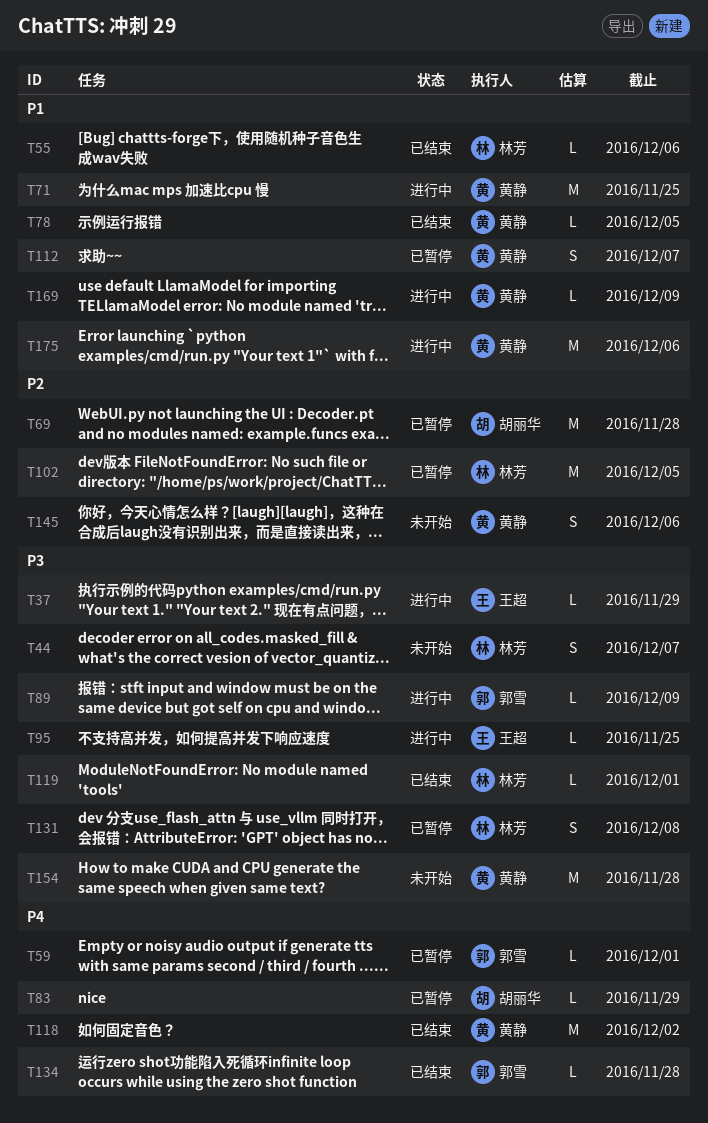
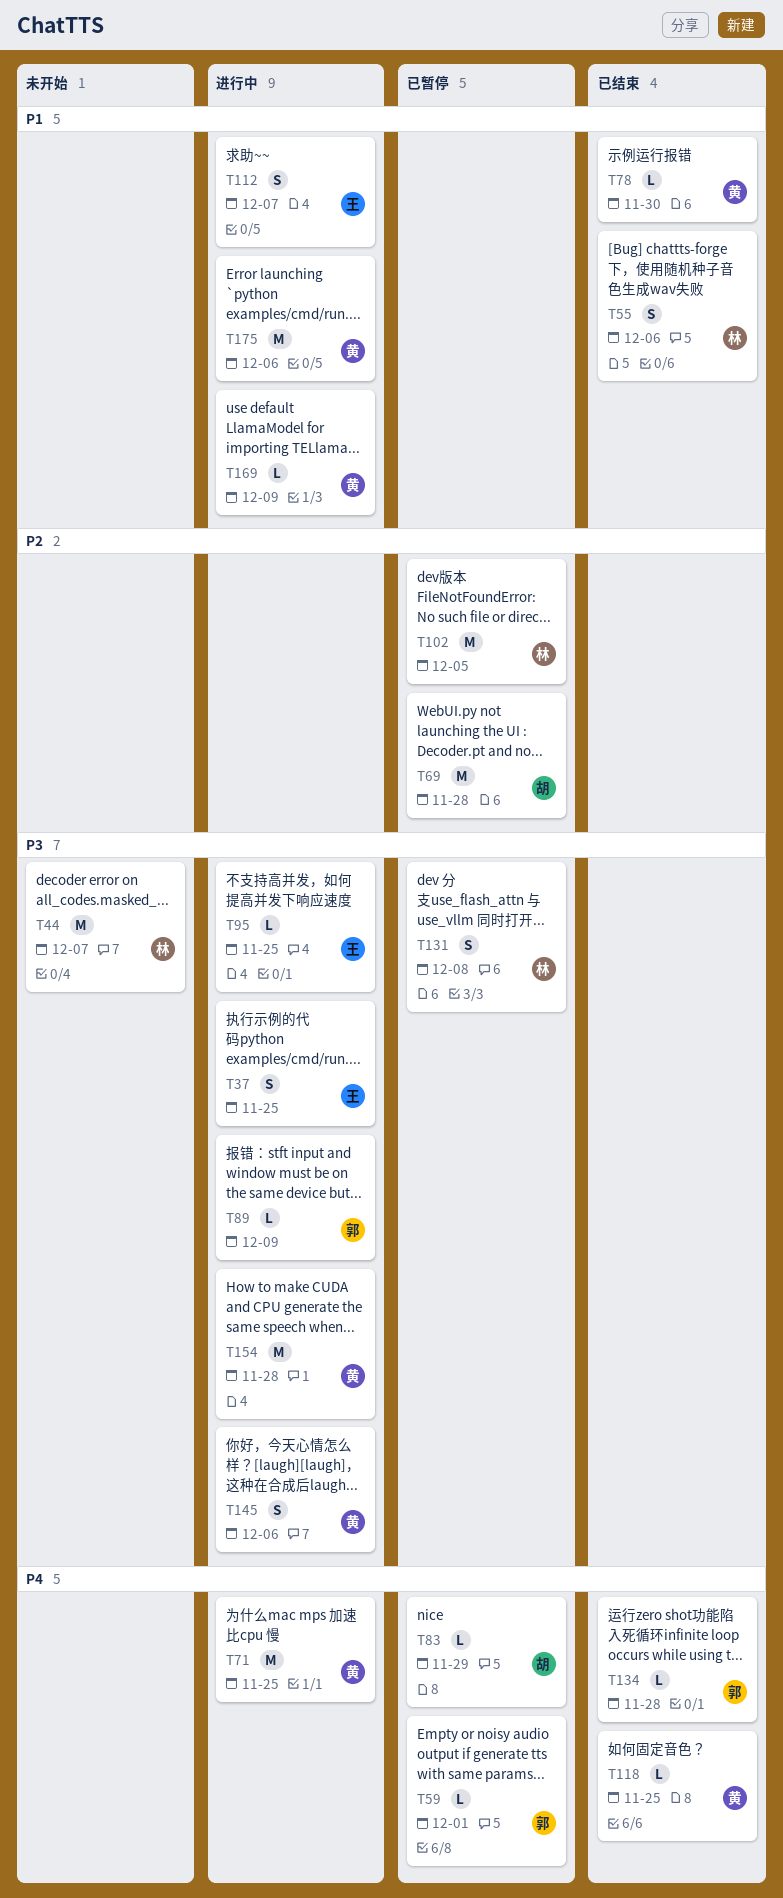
T37, estimate: L -> S
T37, due: Nov 29 -> Nov 25
T44, estimate: S -> M
T55, estimate: L -> S
T71, priority: P1 -> P4
T78, due: Dec 5 -> Nov 30
T112, status: 已暂停 -> 进行中
T112, owner: 黄静 -> 王超
T118, estimate: M -> L
T118, due: Dec 2 -> Nov 25
T119: present -> none
T145, status: 未开始 -> 进行中
T145, priority: P2 -> P3
T154, status: 未开始 -> 进行中

